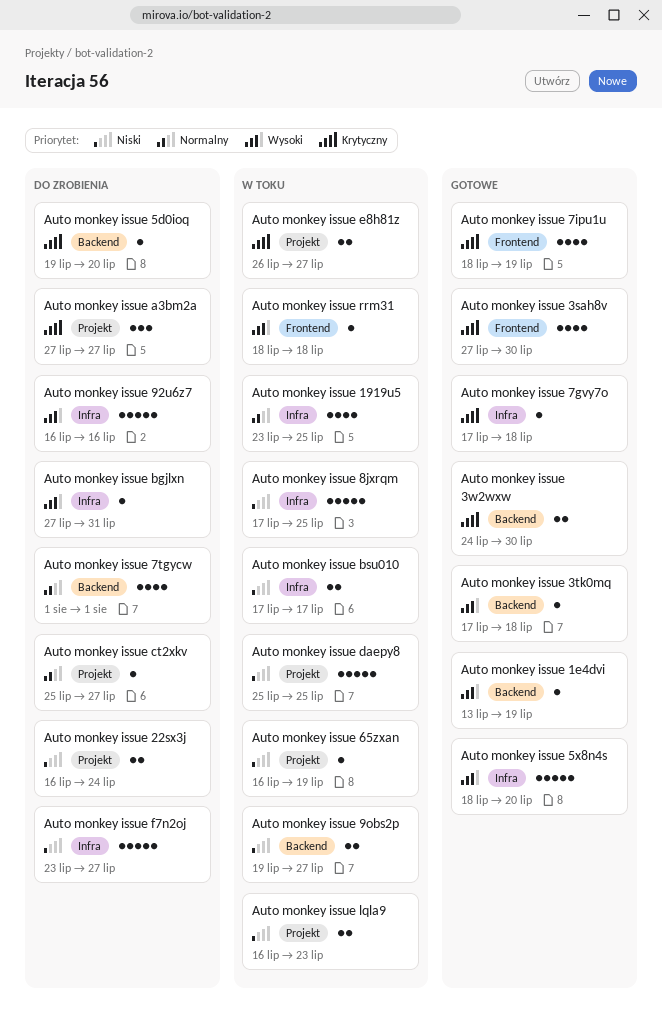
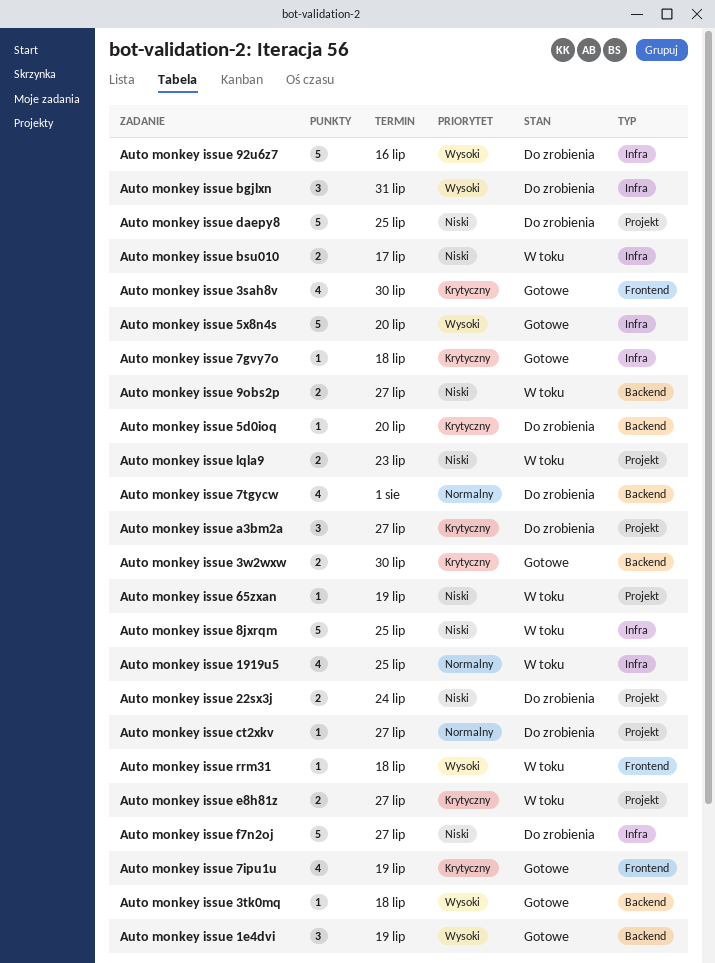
Auto monkey issue 1e4dvi, estimate: 1 -> 3
Auto monkey issue bgjlxn, estimate: 1 -> 3
Auto monkey issue daepy8, status: W toku -> Do zrobienia

